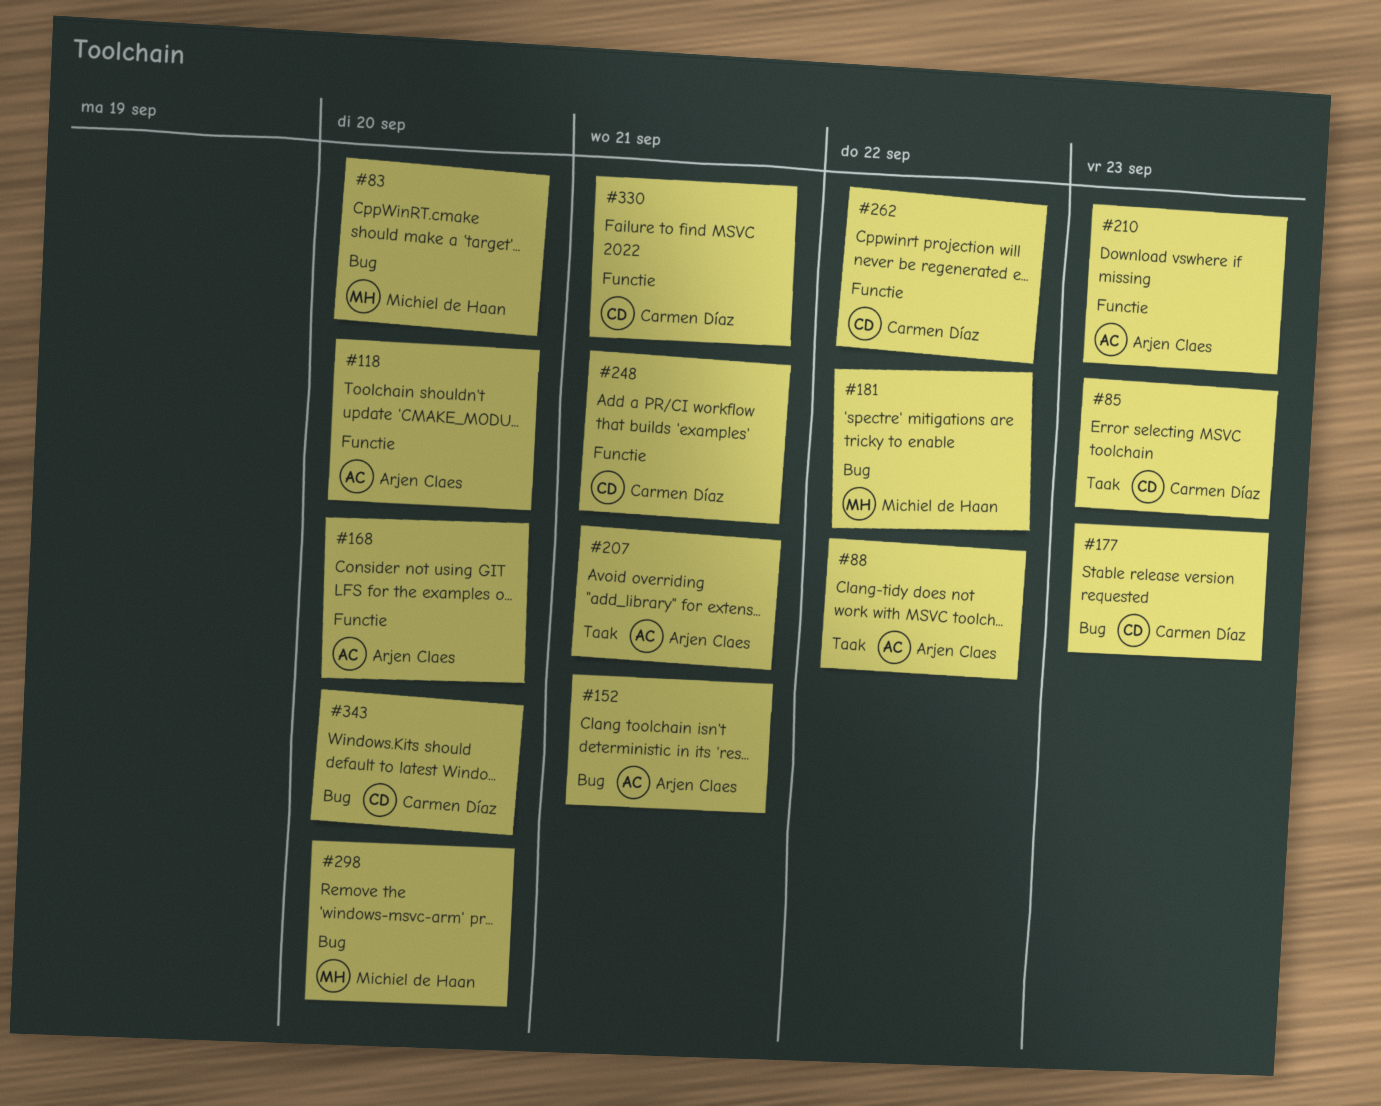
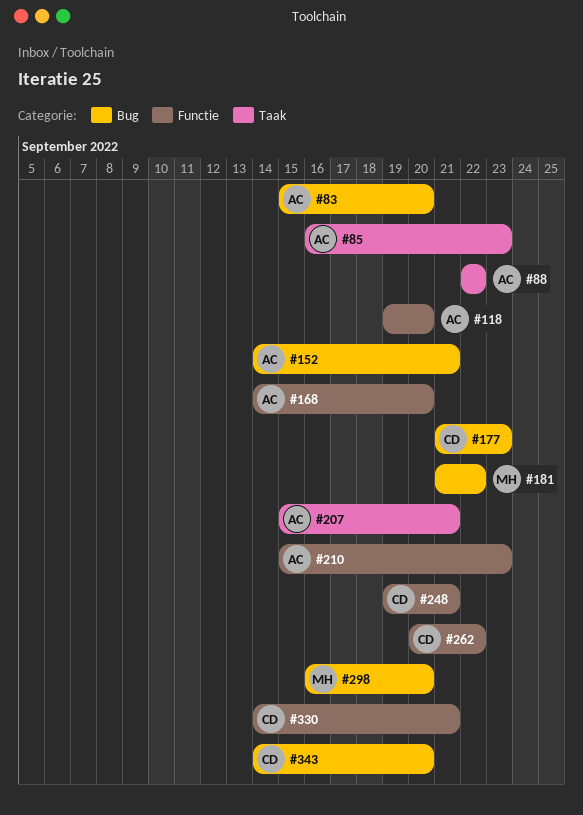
#83, owner: Michiel de Haan -> Arjen Claes
#85, owner: Carmen Díaz -> Arjen Claes

